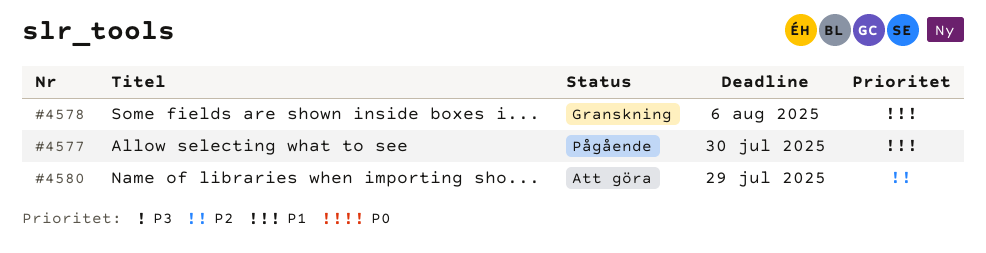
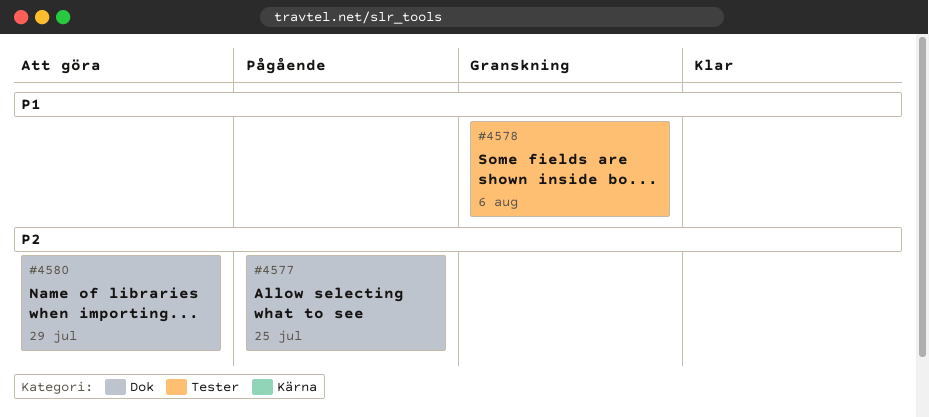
#4577, priority: P1 -> P2
#4577, due: Jul 30 -> Jul 25

